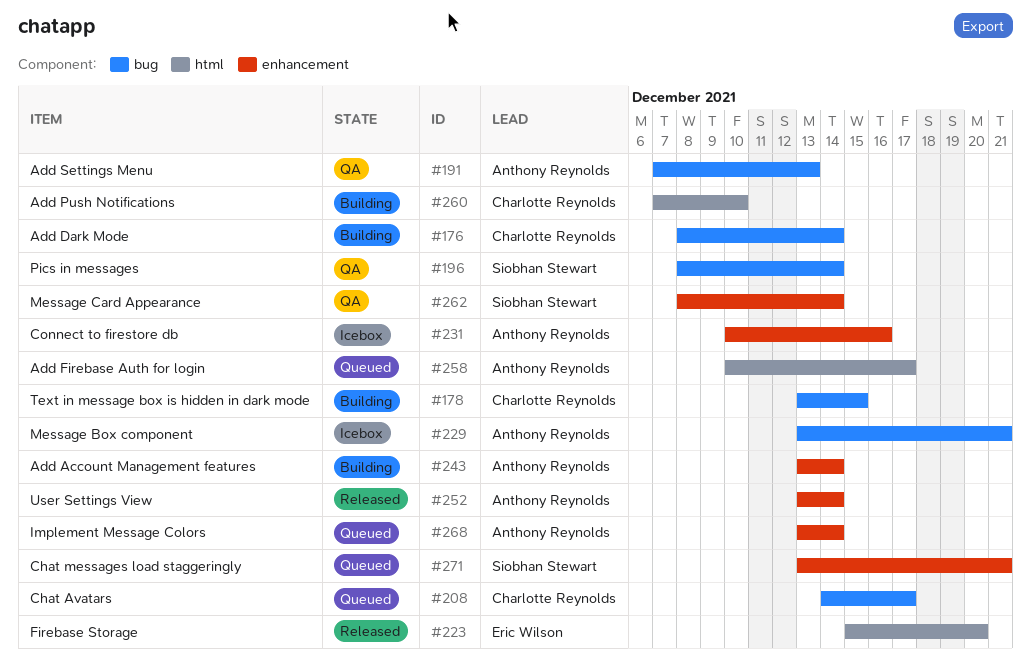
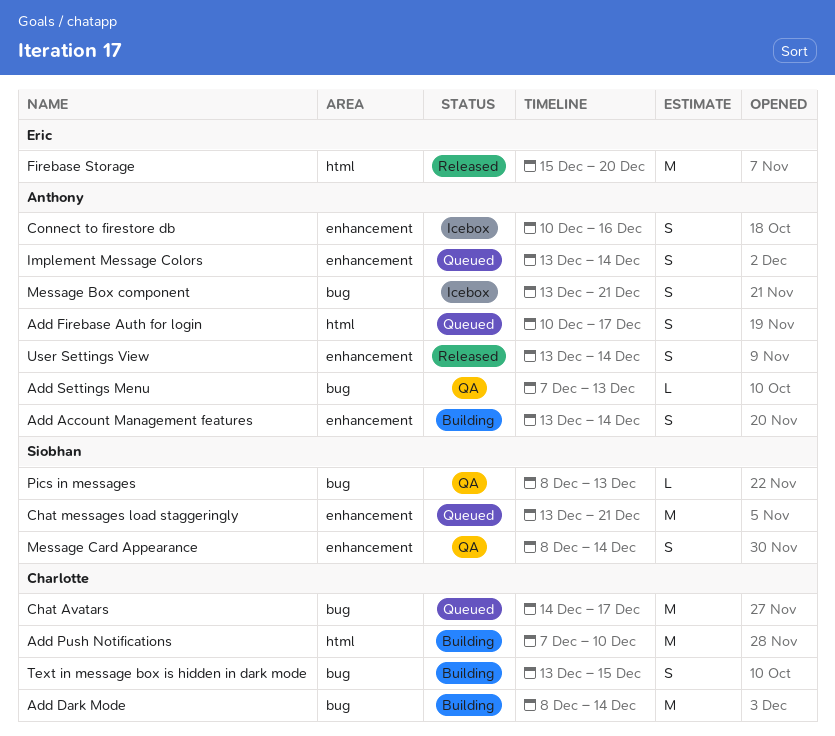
Pics in messages, due: Dec 14 -> Dec 13

